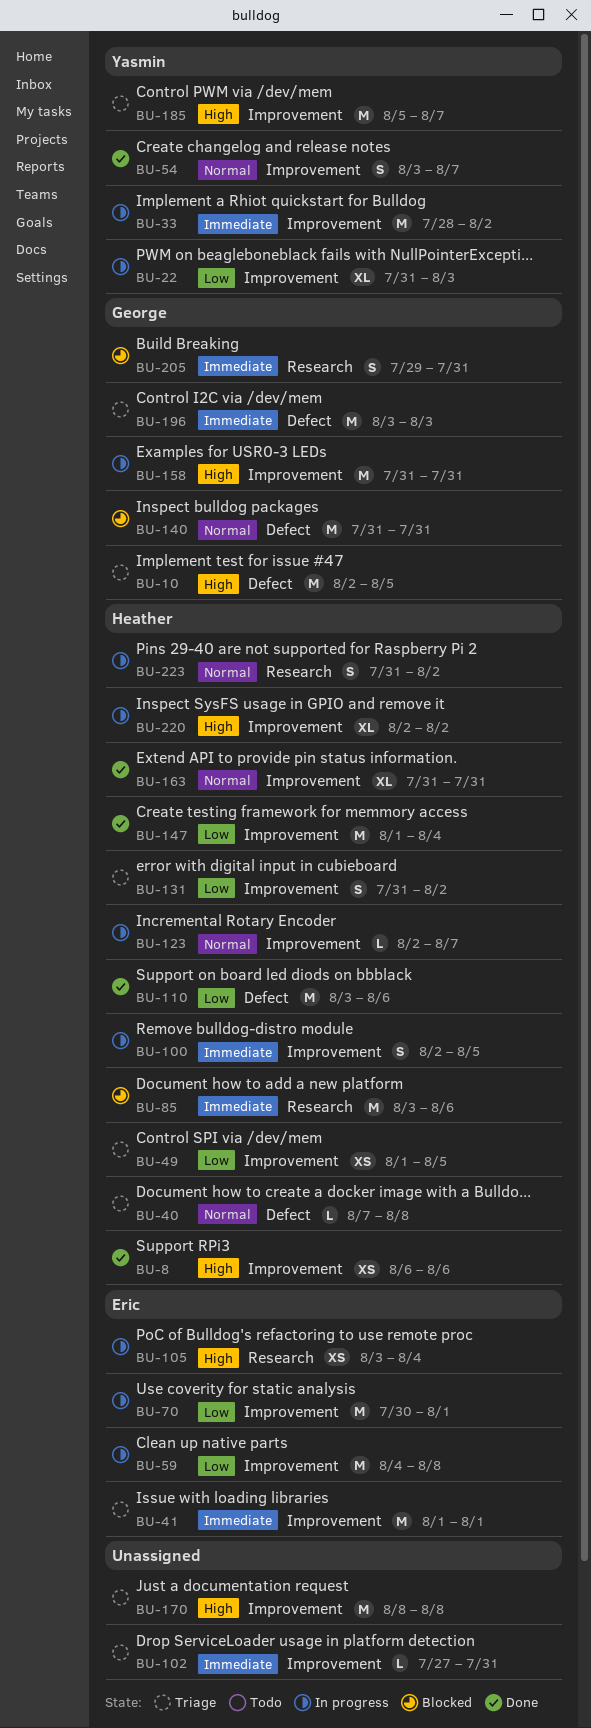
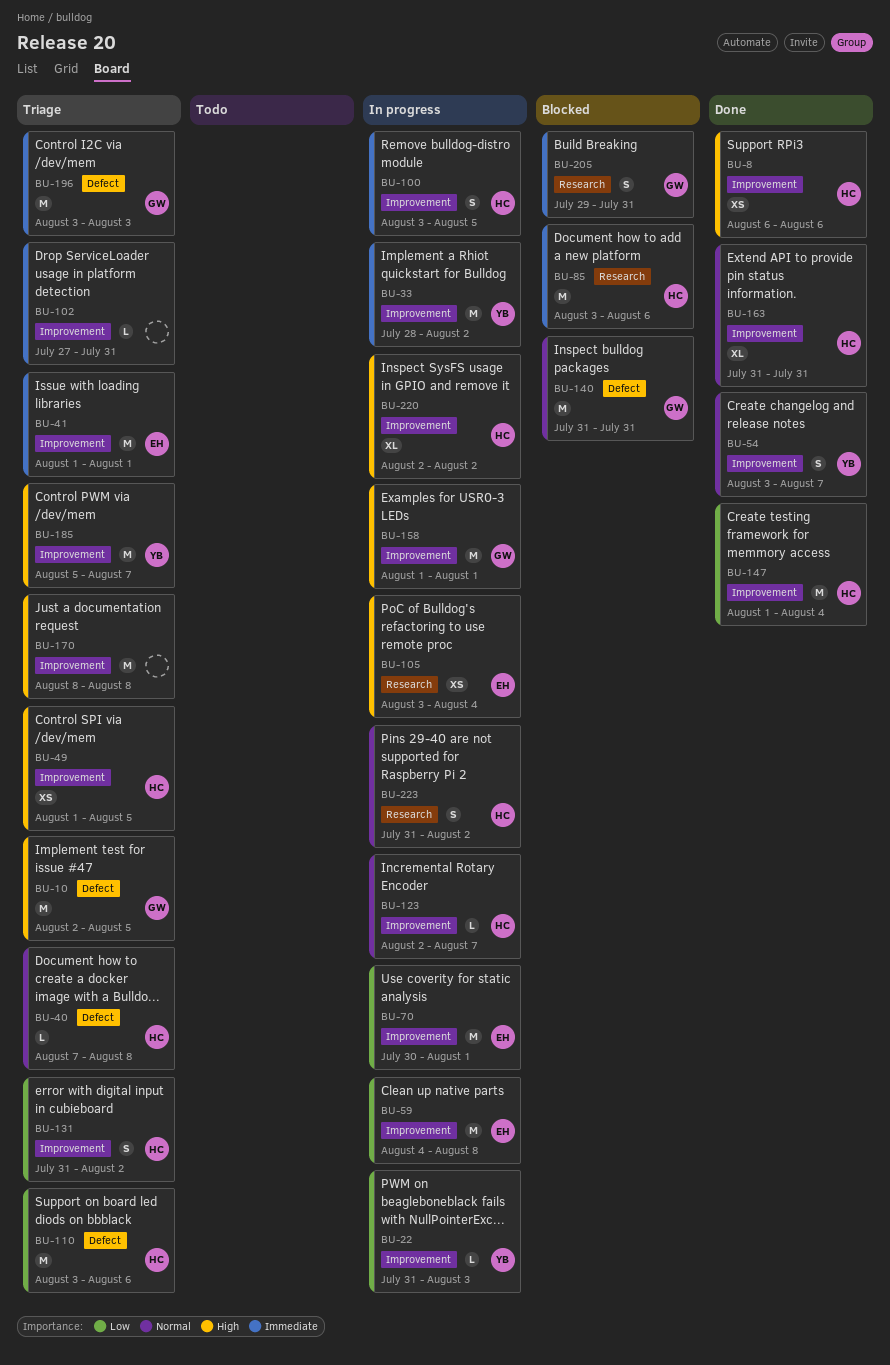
BU-22, estimate: XL -> L
BU-49, priority: Low -> High
BU-100, start: Aug 2 -> Aug 3
BU-110, status: Done -> Triage
BU-158, start: Jul 31 -> Aug 1
BU-158, due: Jul 31 -> Aug 1

